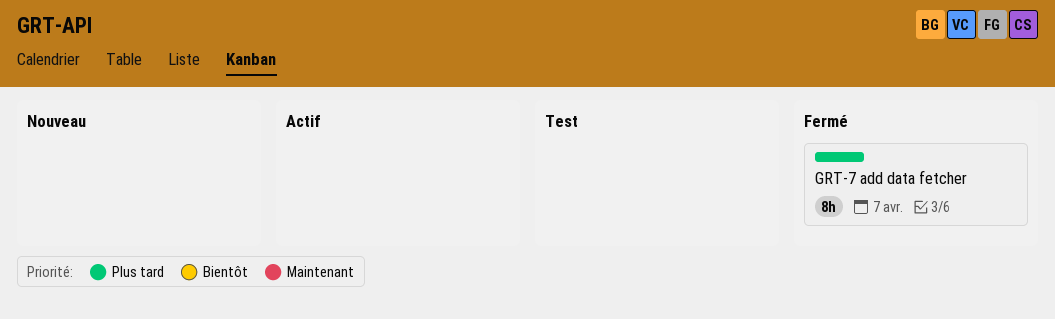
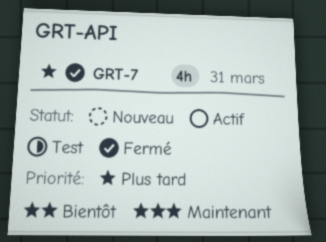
GRT-7, estimate: 8h -> 4h
GRT-7, due: Apr 7 -> Mar 31

